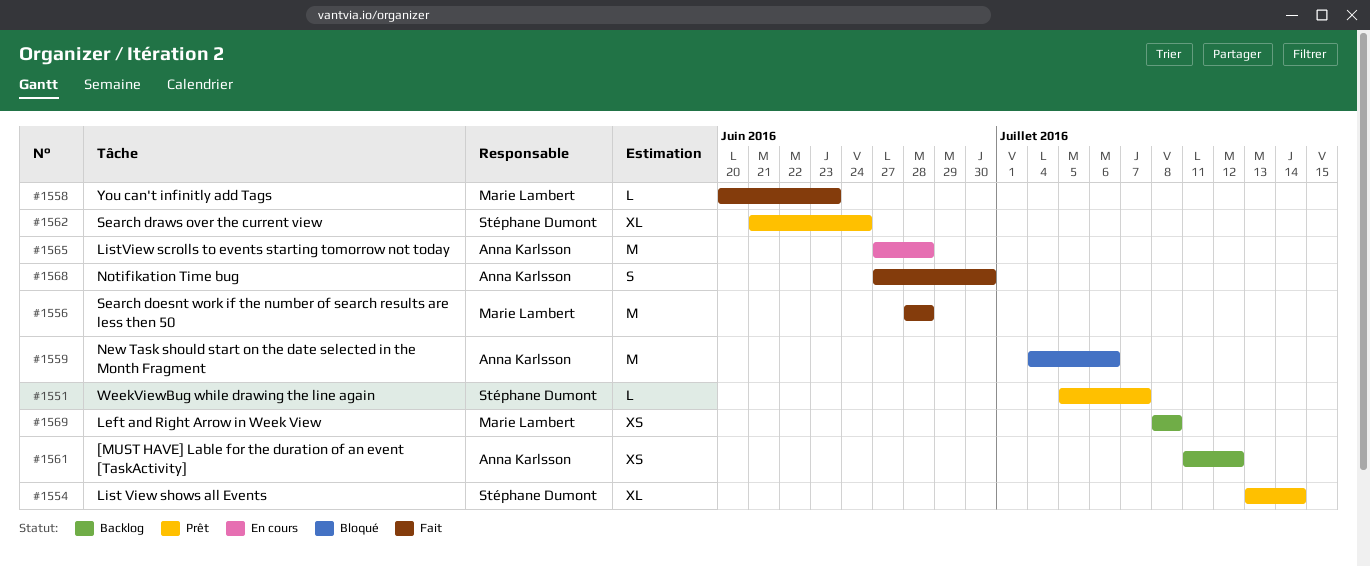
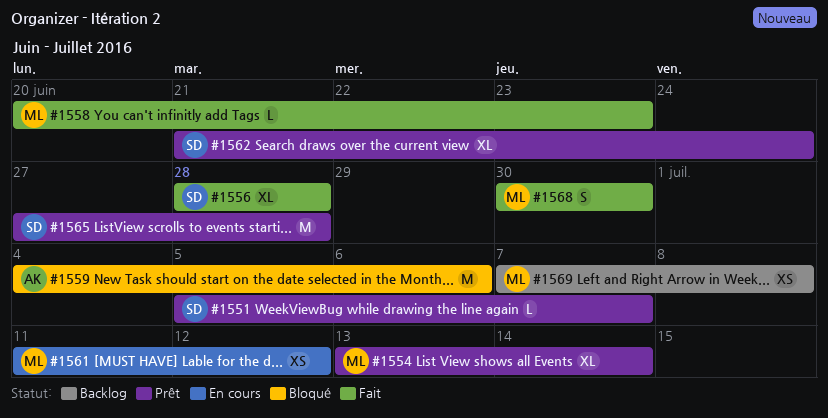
#1554, owner: Stéphane Dumont -> Marie Lambert
#1556, owner: Marie Lambert -> Stéphane Dumont
#1556, estimate: M -> XL
#1561, status: Backlog -> En cours
#1561, owner: Anna Karlsson -> Marie Lambert
#1565, status: En cours -> Prêt
#1565, owner: Anna Karlsson -> Stéphane Dumont
#1568, owner: Anna Karlsson -> Marie Lambert
#1568, start: Jun 27 -> Jun 30
#1569, start: Jul 8 -> Jul 7

